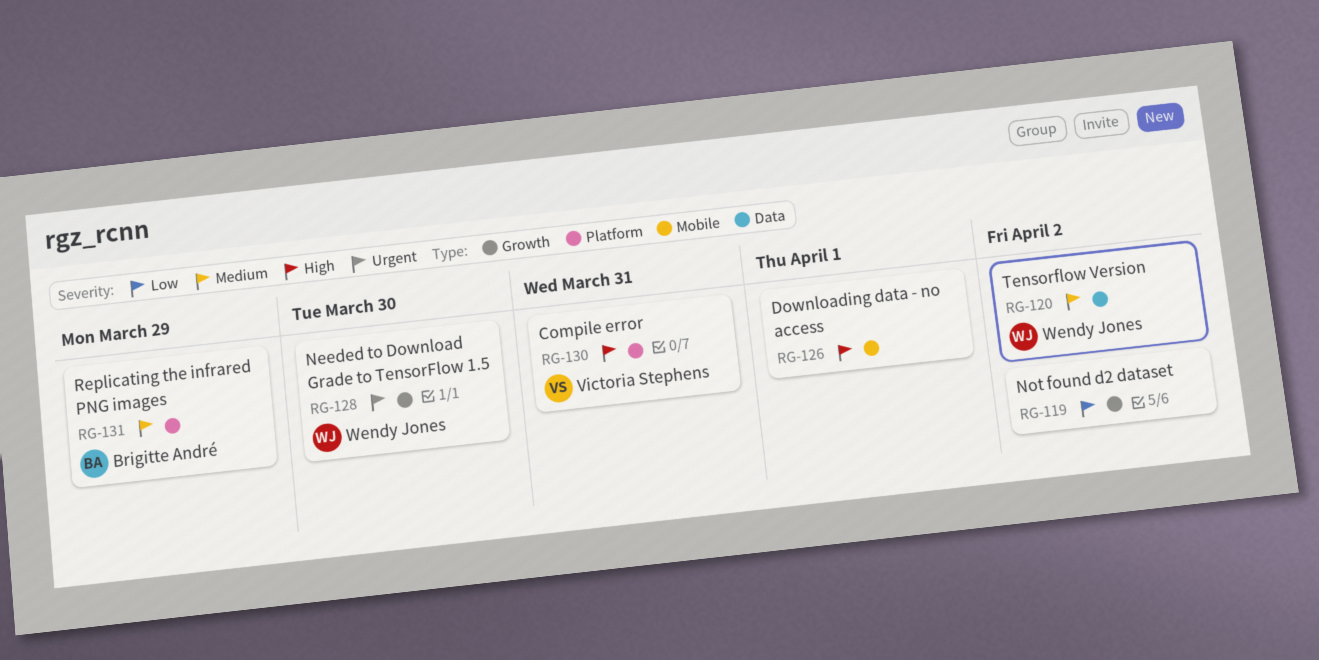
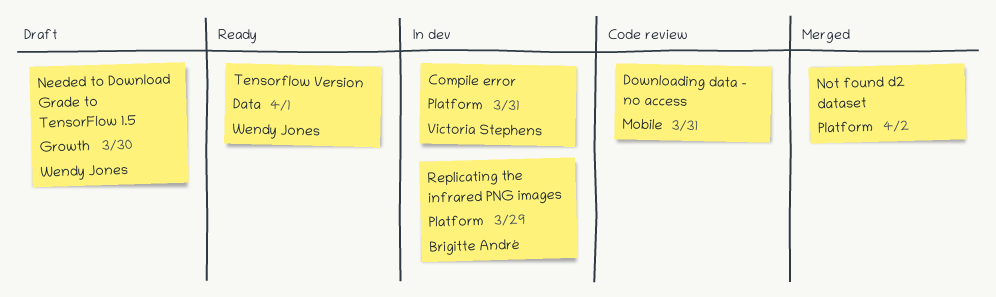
Downloading data - no access, due: Apr 1 -> Mar 31
Not found d2 dataset, label: Growth -> Platform
Tensorflow Version, due: Apr 2 -> Apr 1

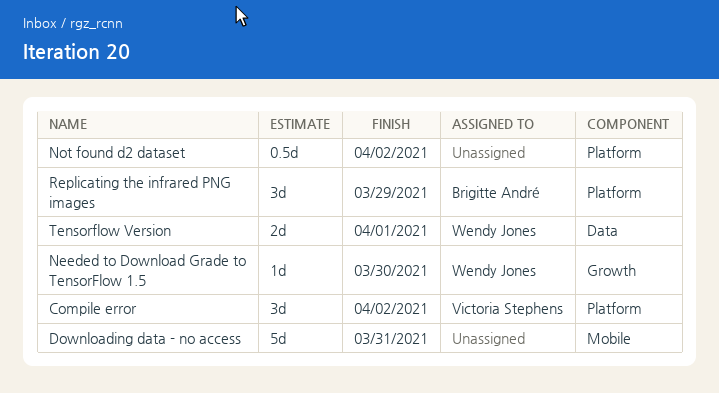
Compile error, due: Mar 31 -> Apr 2

